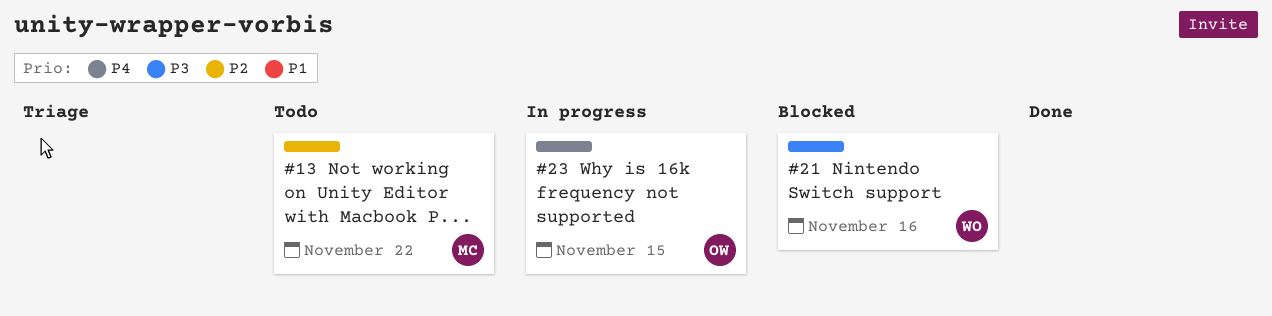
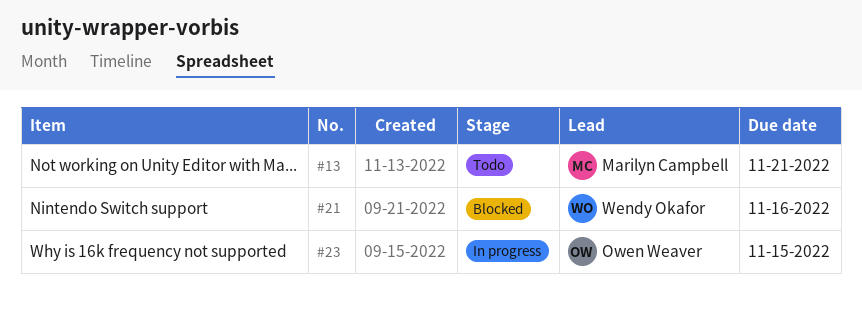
#13, due: Nov 22 -> Nov 21

